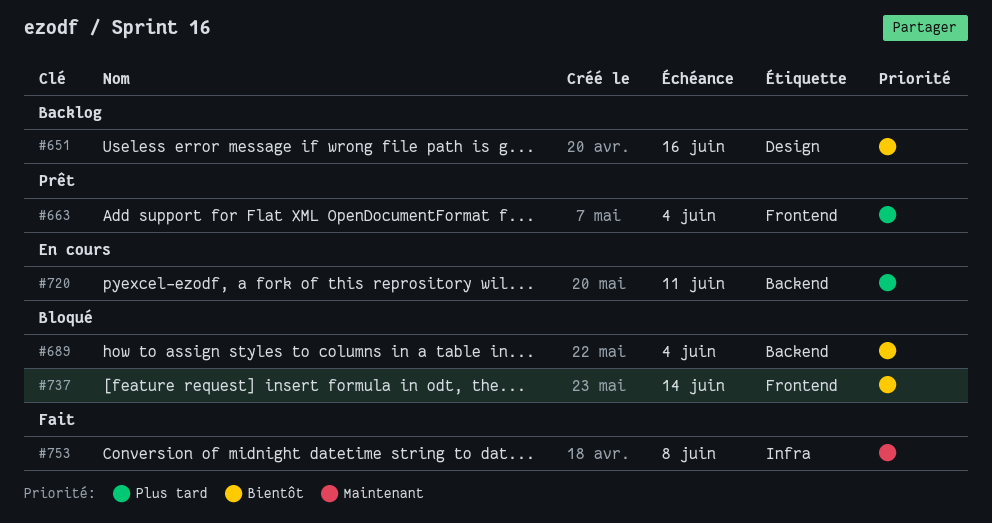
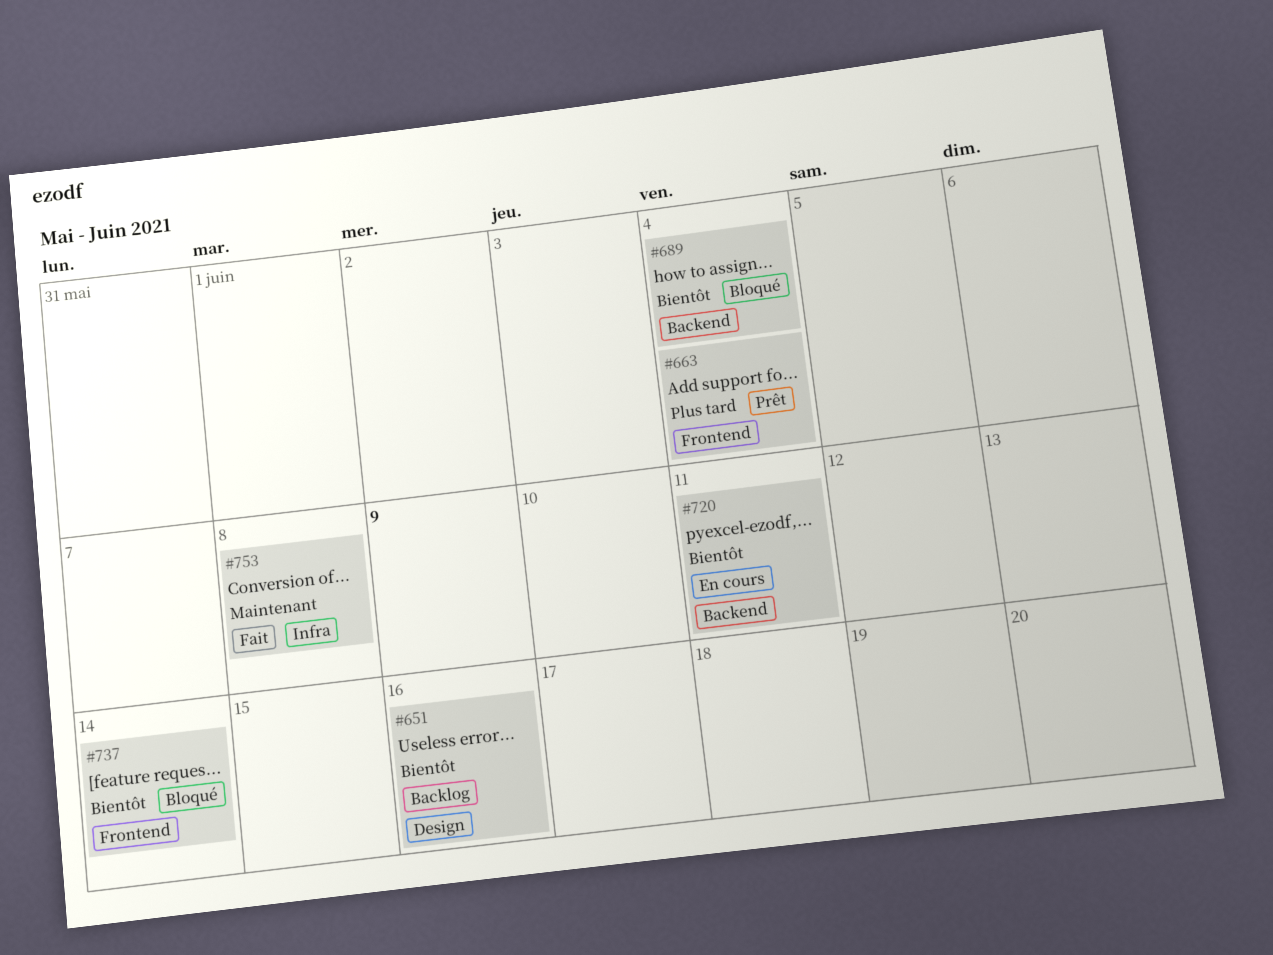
#720, priority: Plus tard -> Bientôt

